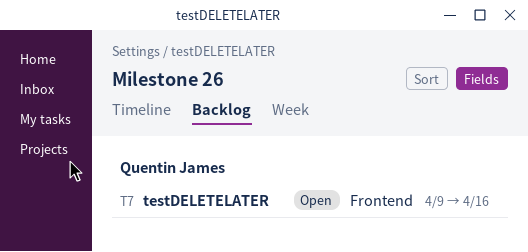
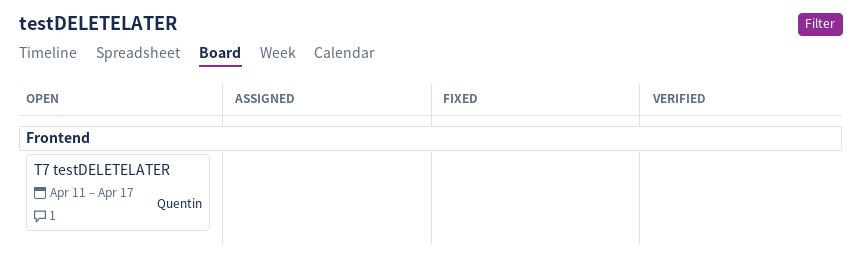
T7, start: Apr 9 -> Apr 11
T7, due: Apr 16 -> Apr 17

